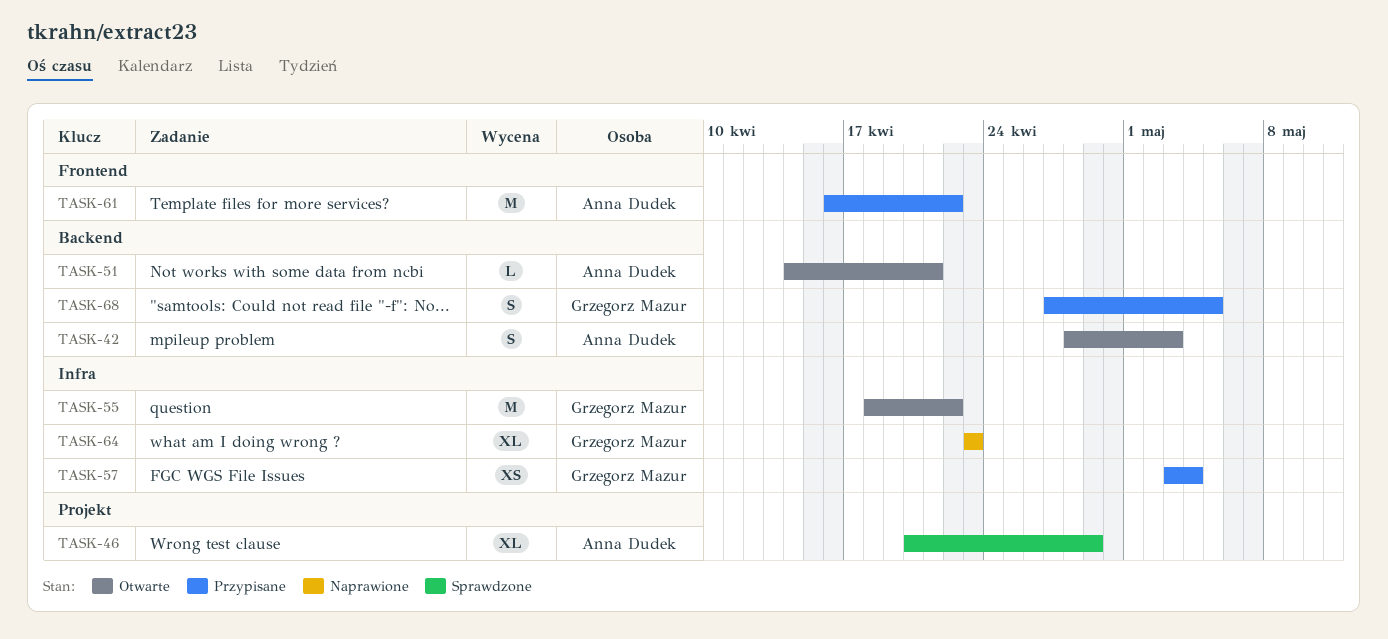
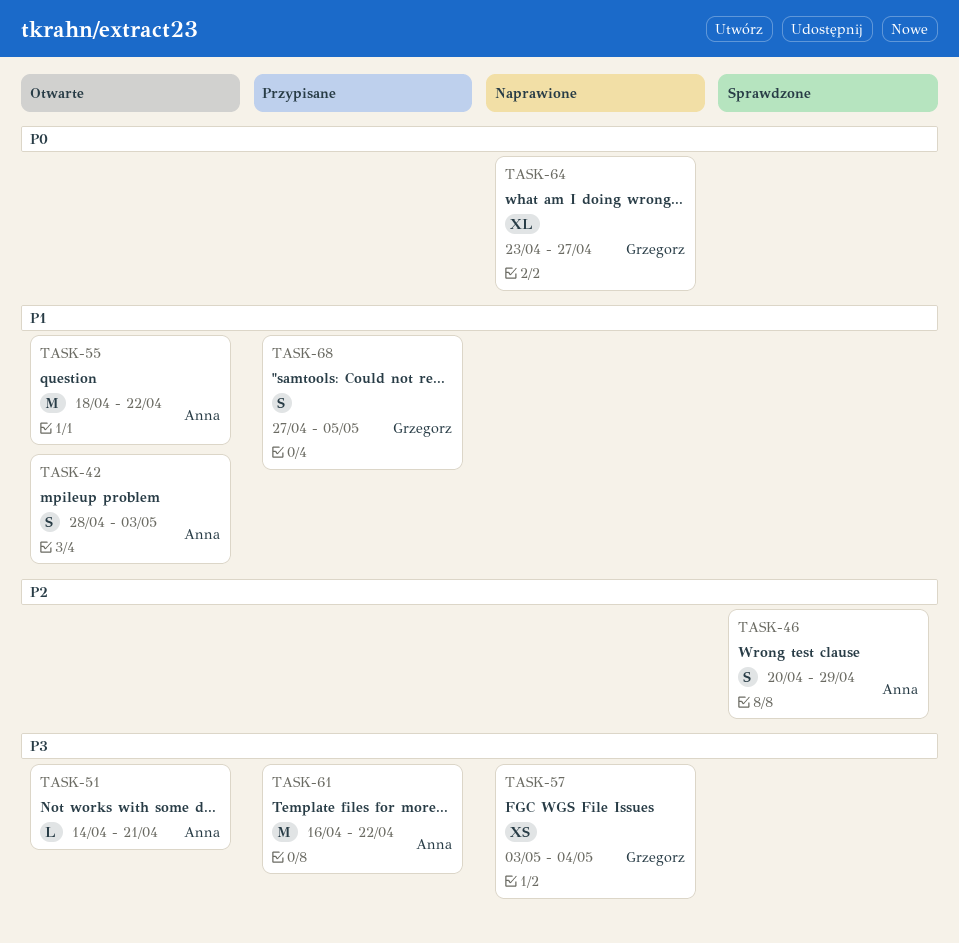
TASK-46, estimate: XL -> S
TASK-55, owner: Grzegorz Mazur -> Anna Dudek
TASK-57, status: Przypisane -> Naprawione
TASK-64, due: Apr 23 -> Apr 27

